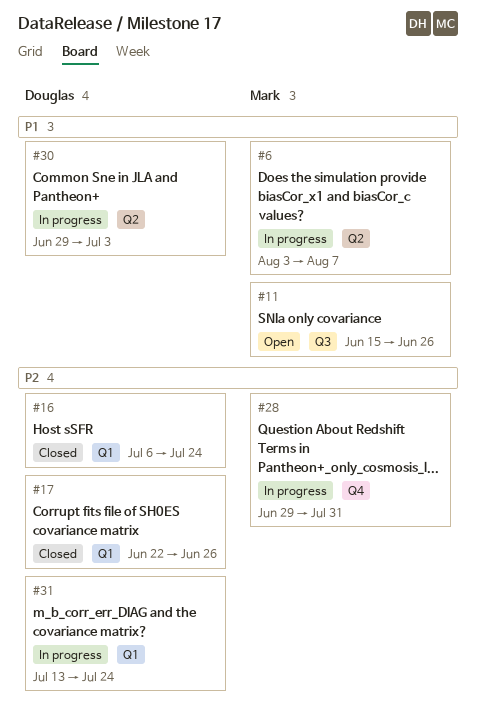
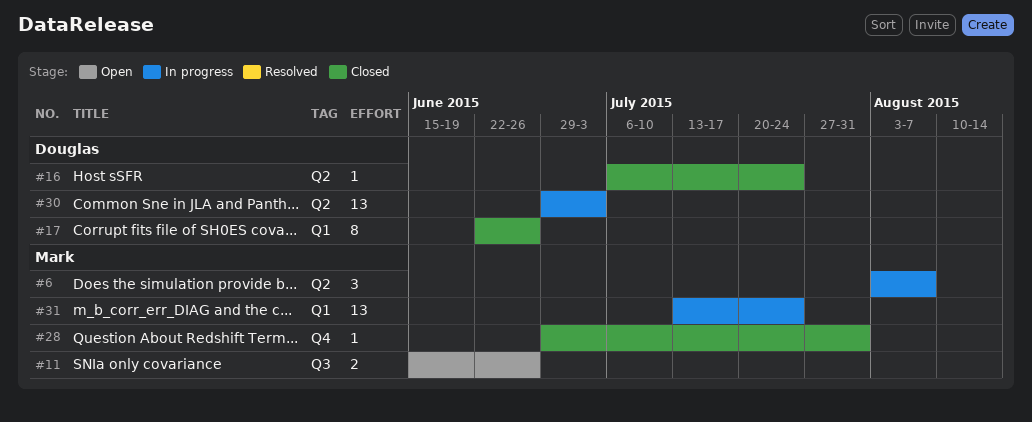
#16, label: Q1 -> Q2
#28, status: In progress -> Closed
#31, owner: Douglas -> Mark

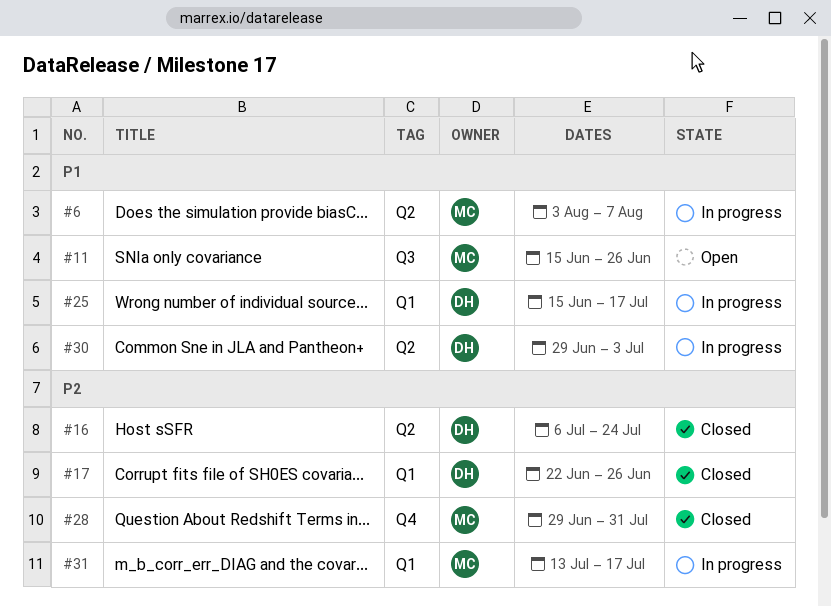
#25: none -> present
#31, due: Jul 24 -> Jul 17

